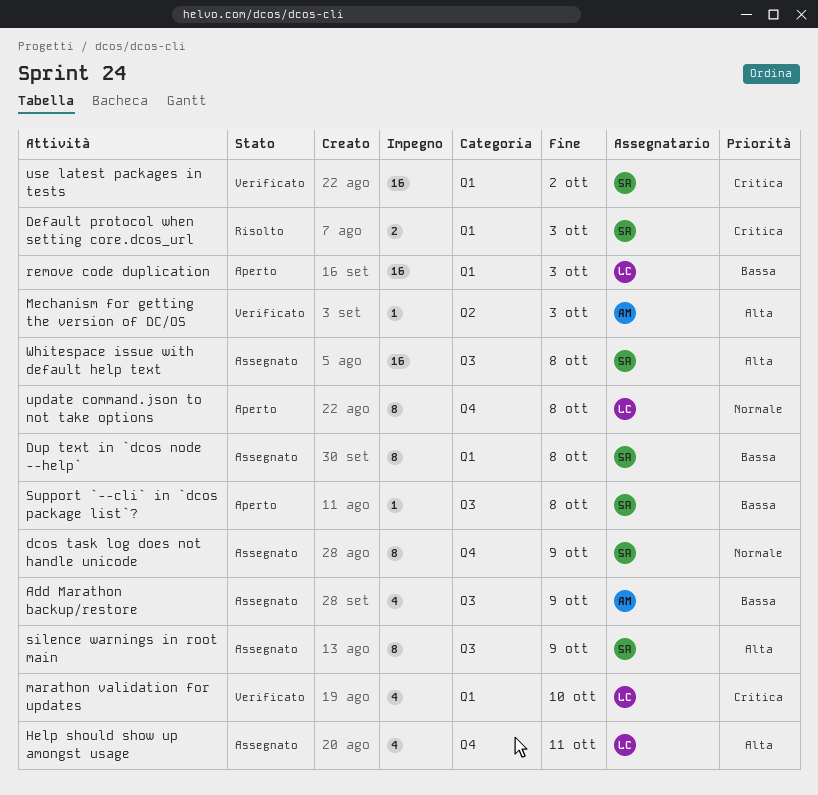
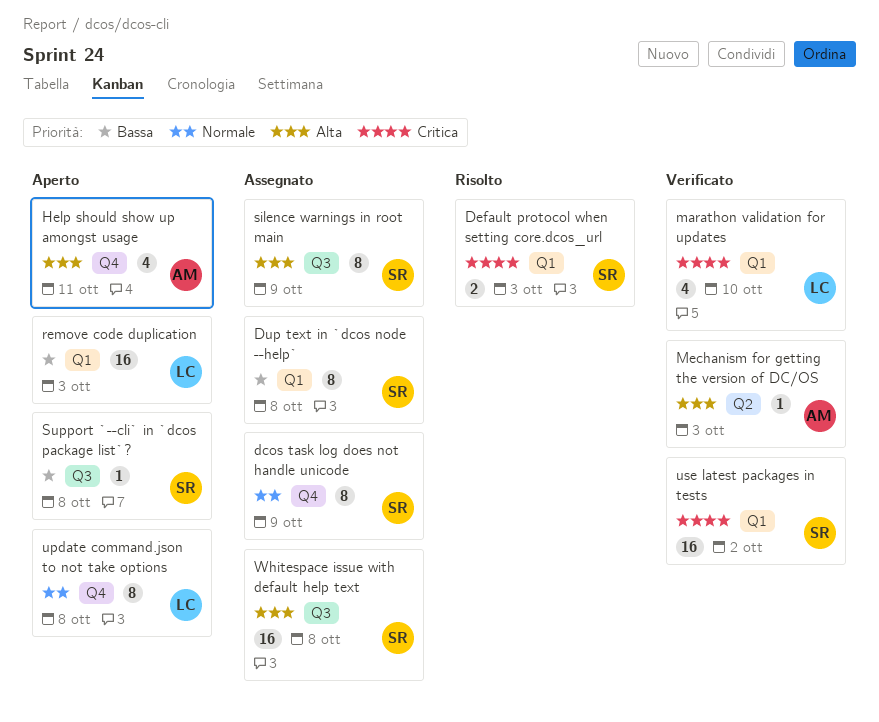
Add Marathon backup/restore: present -> none
Help should show up amongst usage, status: Assegnato -> Aperto
Help should show up amongst usage, owner: LC -> AM

